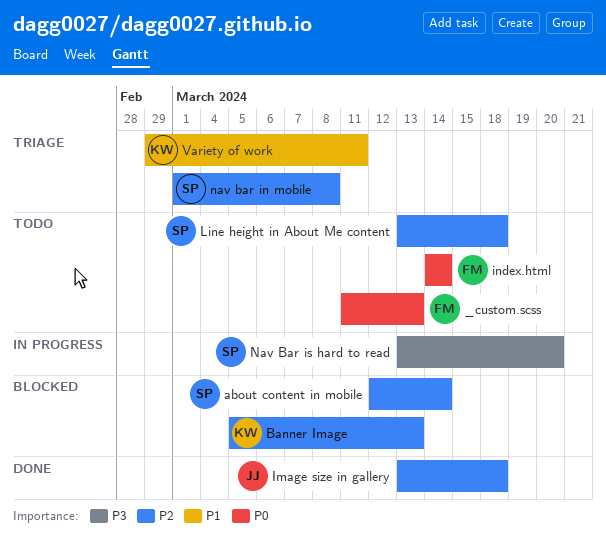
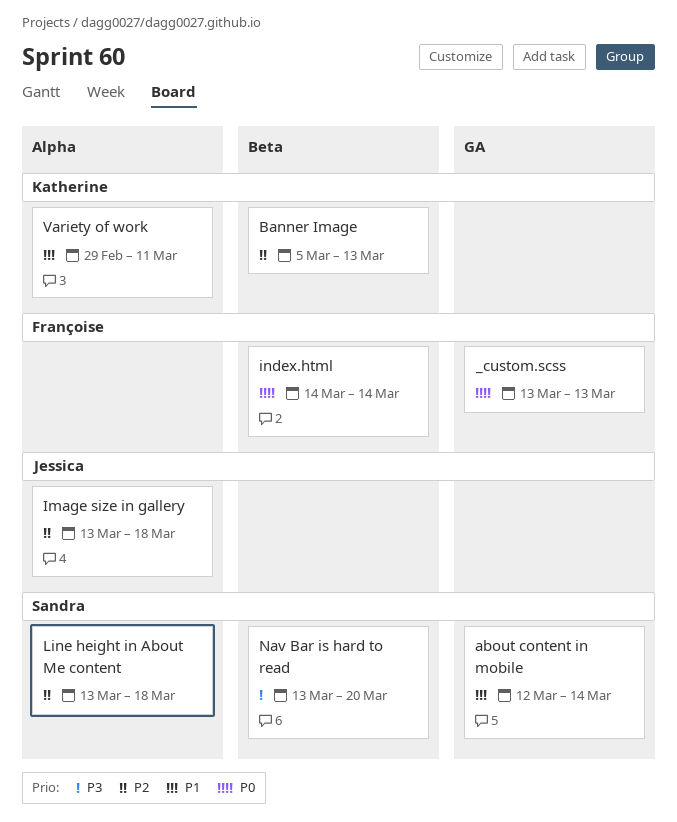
_custom.scss, start: Mar 11 -> Mar 13
about content in mobile, priority: P2 -> P1
nav bar in mobile: present -> none

